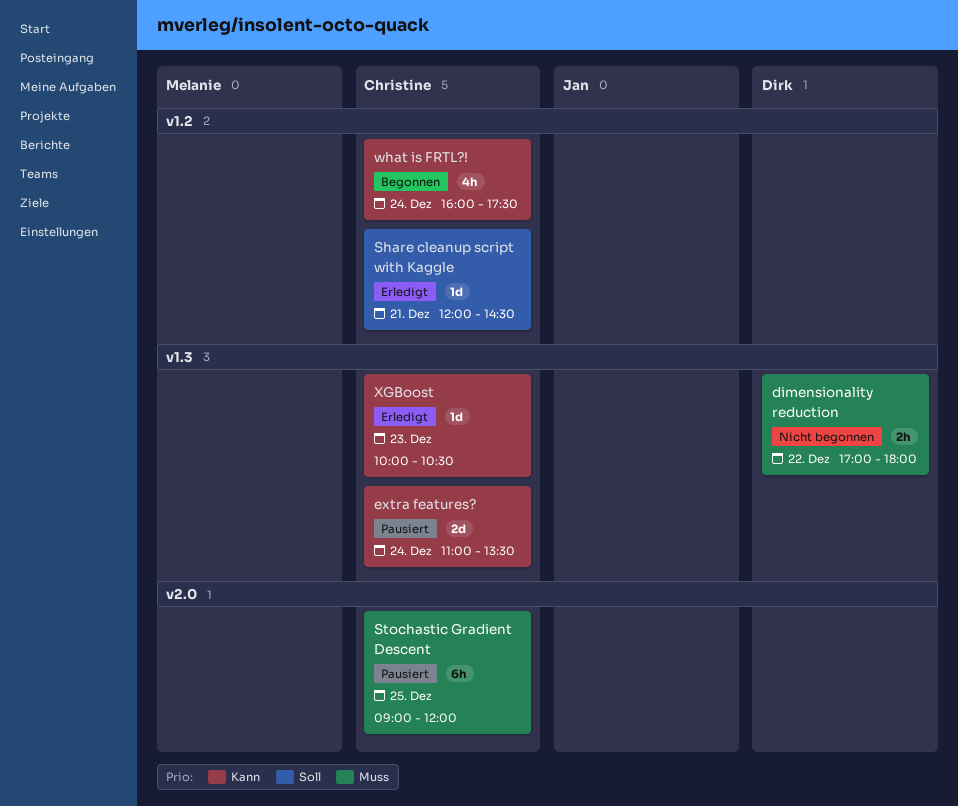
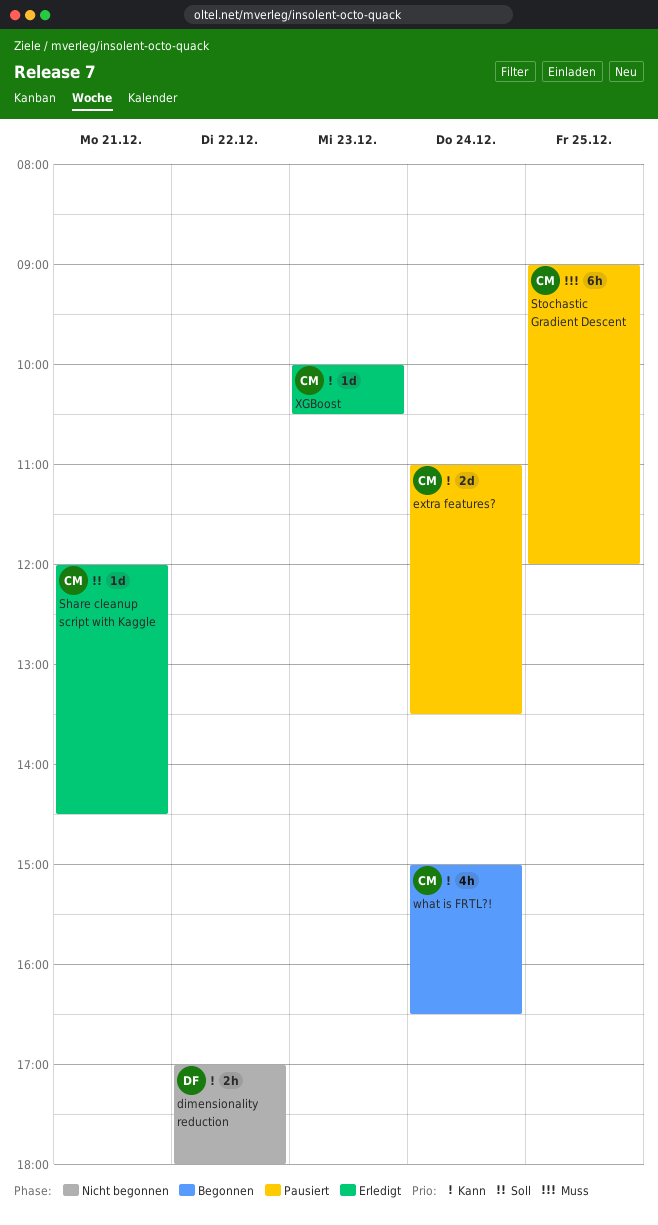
dimensionality reduction, priority: Muss -> Kann
what is FRTL?!, begins: 16:00 -> 15:00
what is FRTL?!, ends: 17:30 -> 16:30

